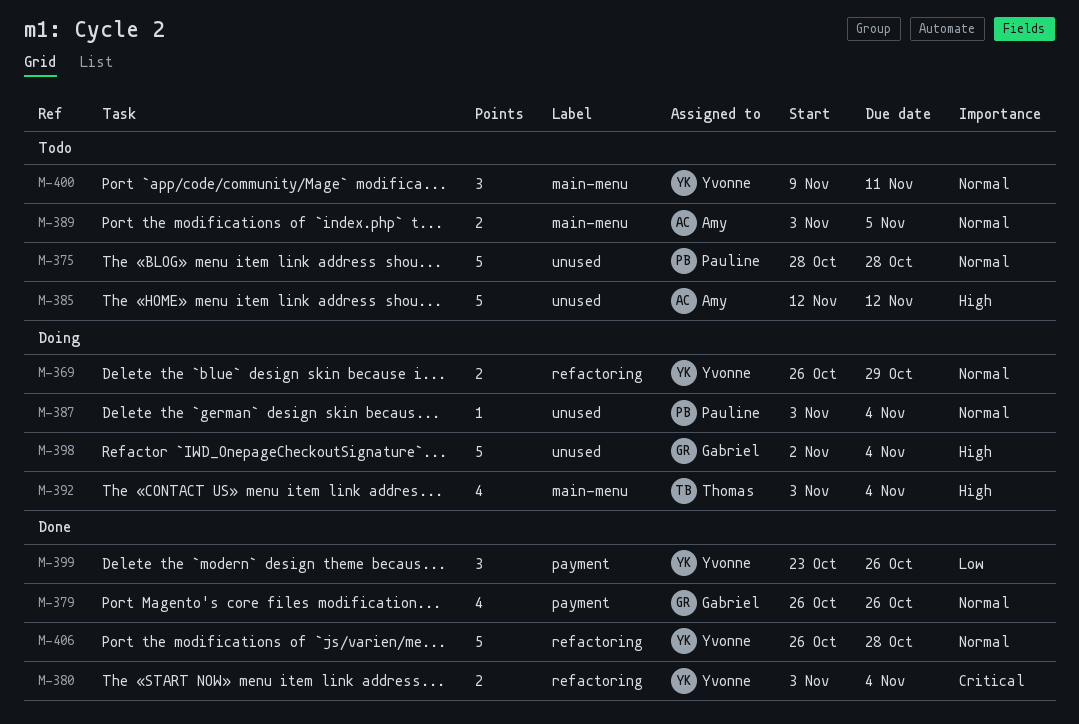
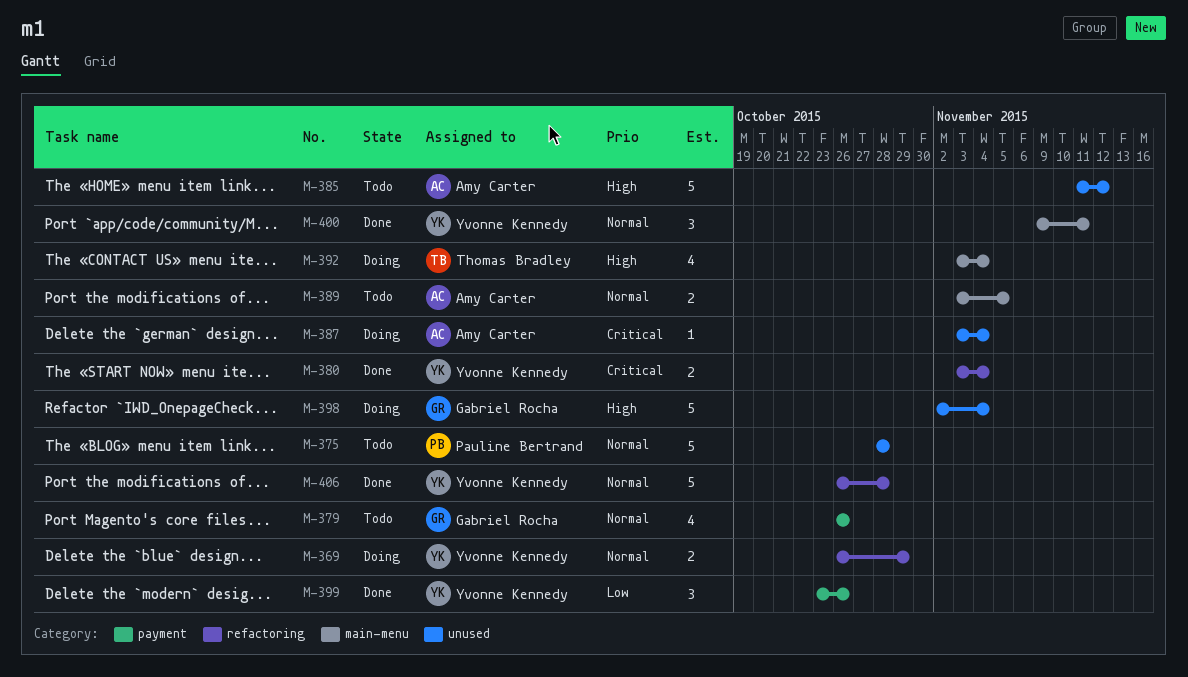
M-379, status: Done -> Todo
M-385, start: Nov 12 -> Nov 11
M-387, owner: Pauline Bertrand -> Amy Carter
M-387, priority: Normal -> Critical
M-400, status: Todo -> Done

